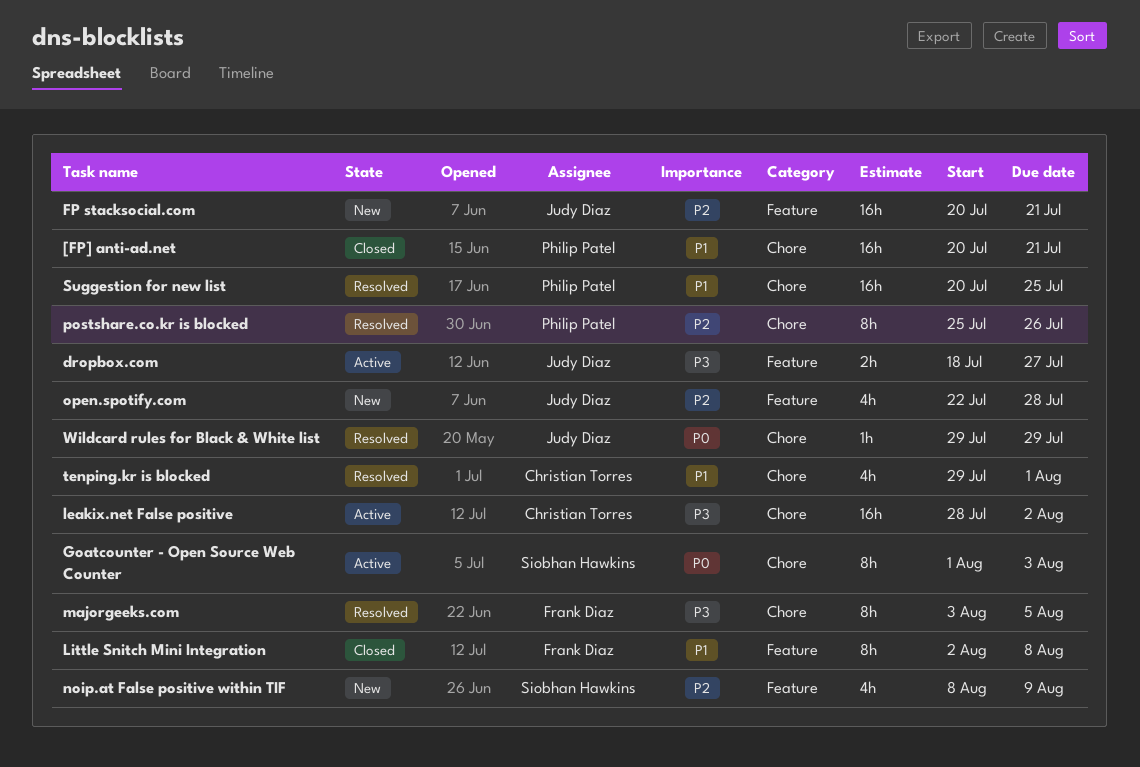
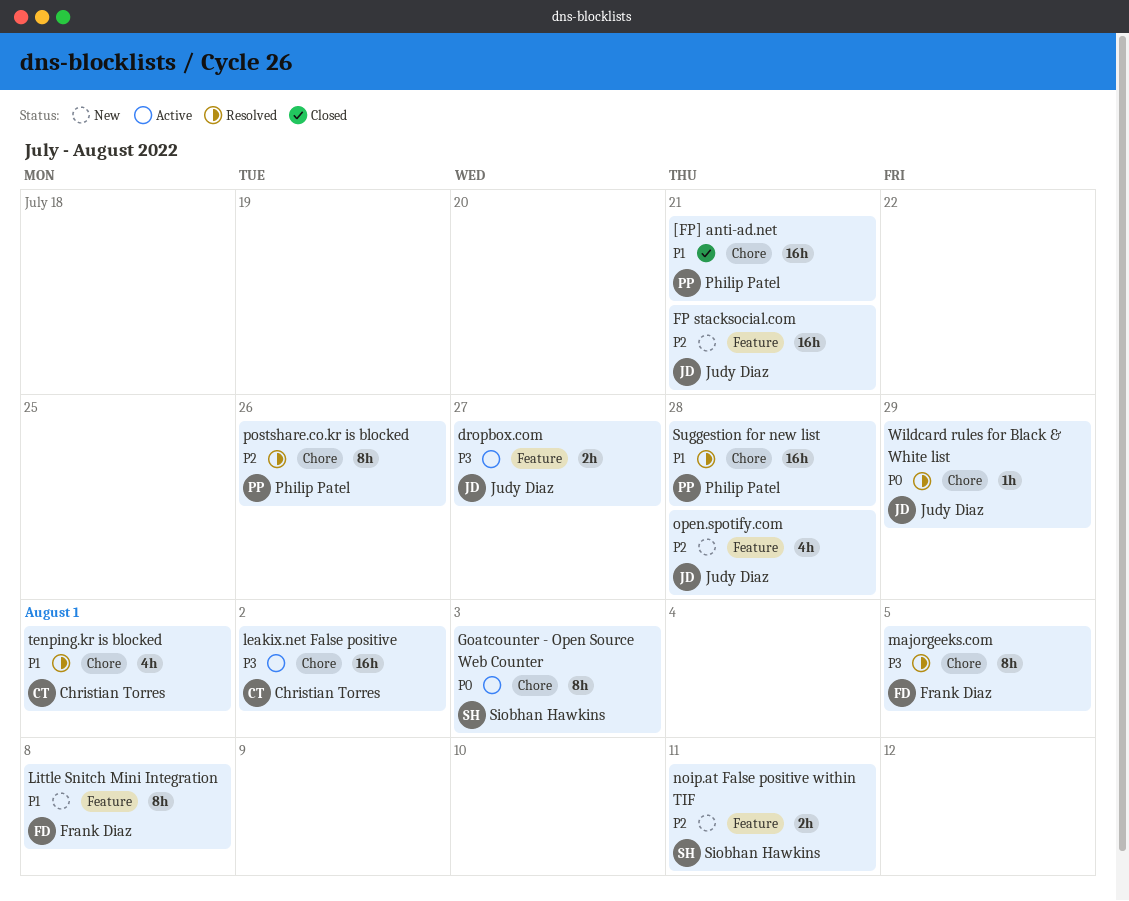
Little Snitch Mini Integration, status: Closed -> New
noip.at False positive within TIF, estimate: 4h -> 2h
noip.at False positive within TIF, due: Aug 9 -> Aug 11
Suggestion for new list, due: Jul 25 -> Jul 28

